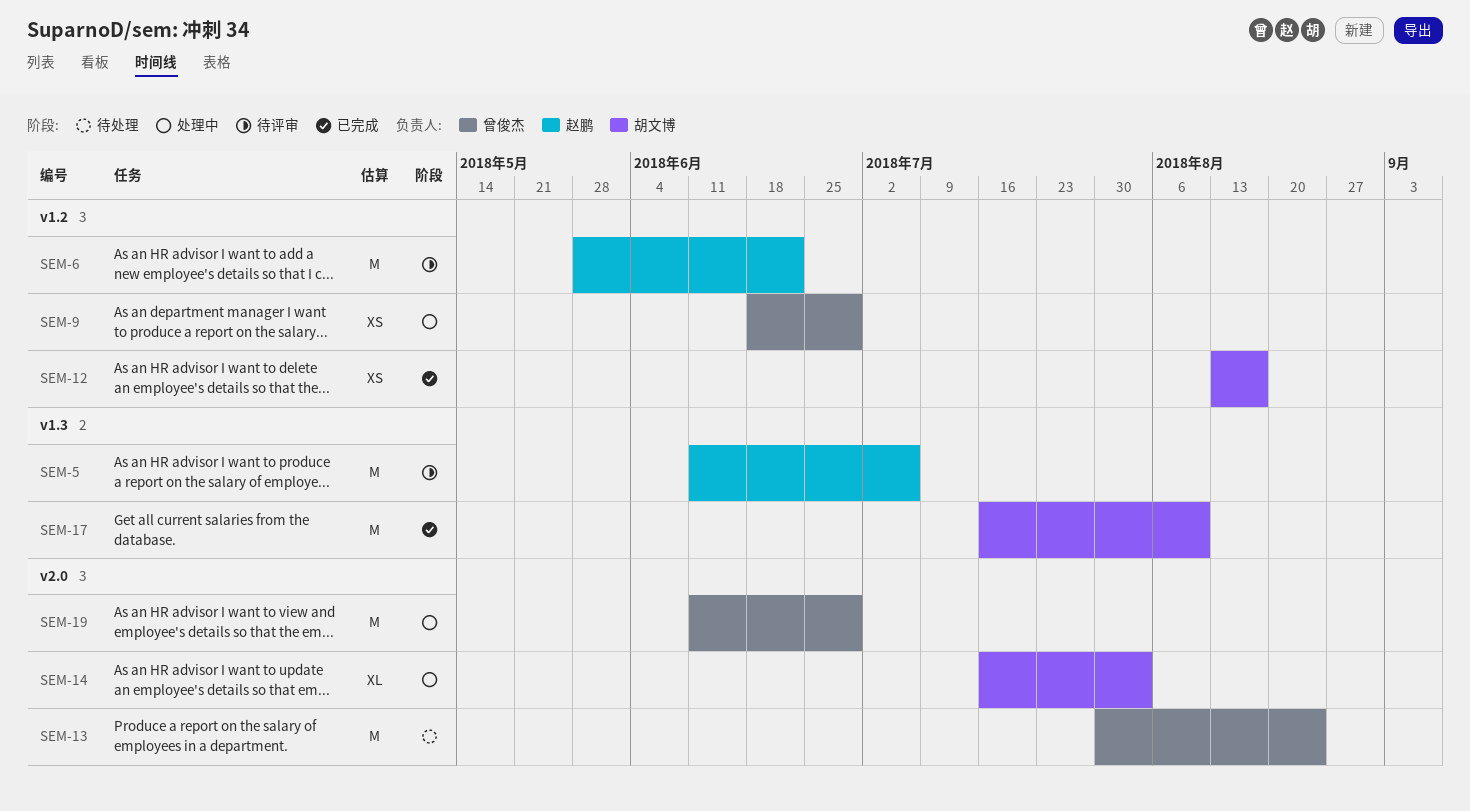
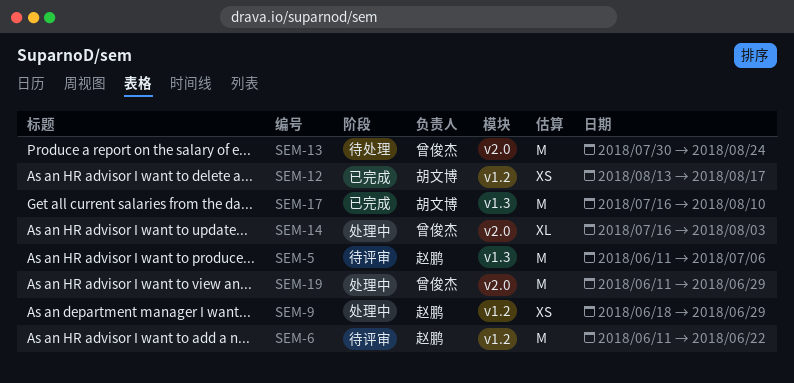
SEM-6, start: May 28 -> Jun 11
SEM-9, owner: 曾俊杰 -> 赵鹏
SEM-14, owner: 胡文博 -> 曾俊杰

